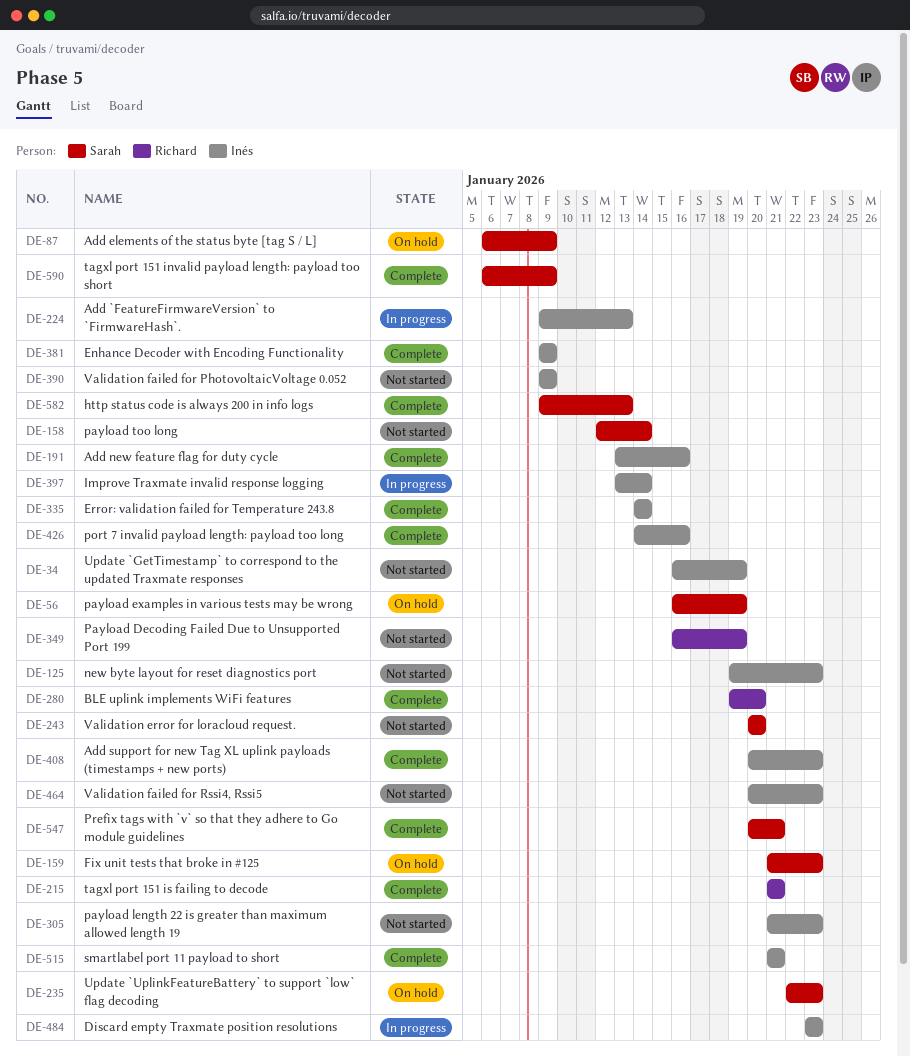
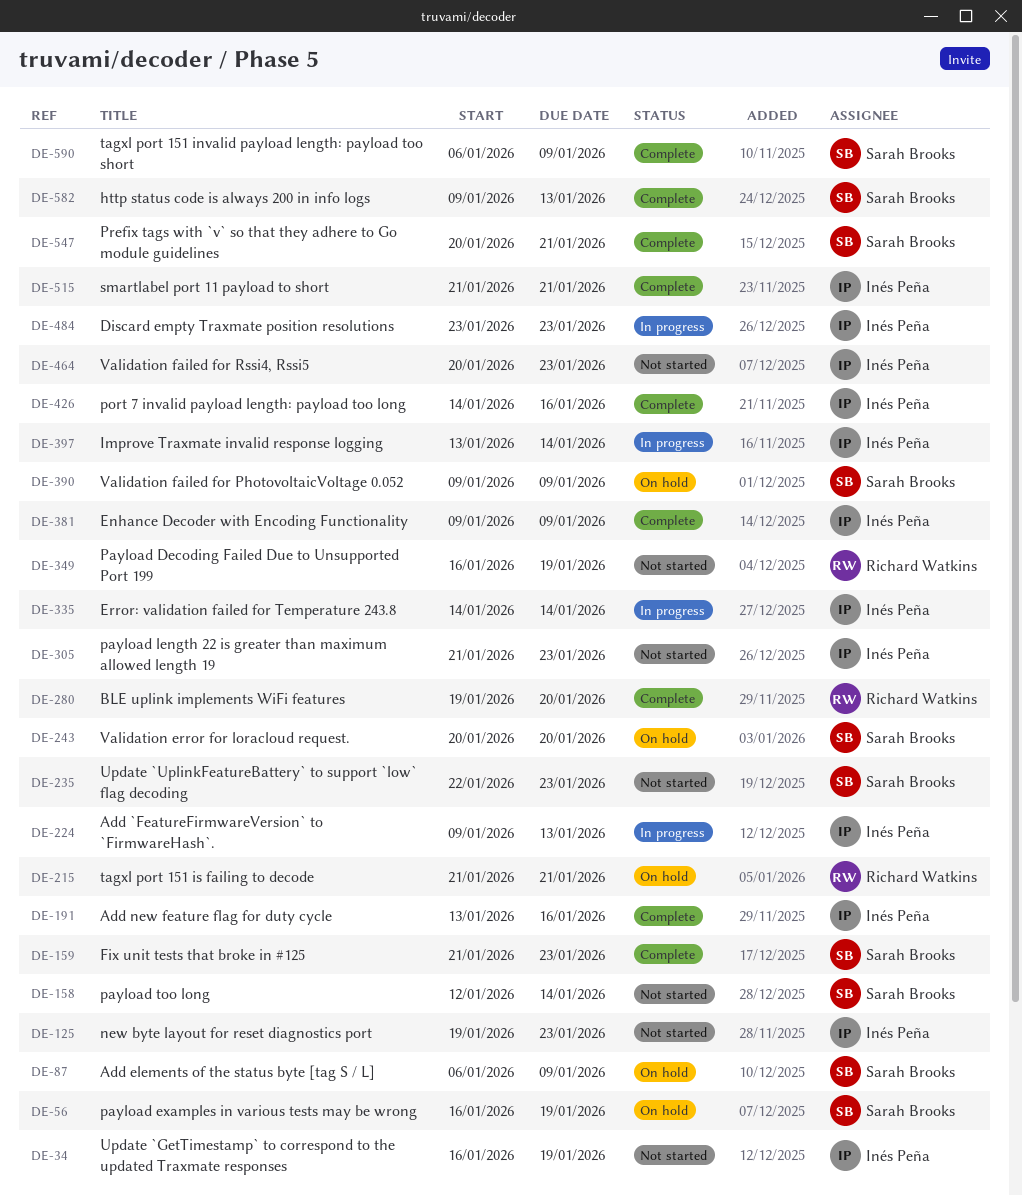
DE-159, status: On hold -> Complete
DE-215, status: Complete -> On hold
DE-235, status: On hold -> Not started
DE-243, status: Not started -> On hold
DE-335, status: Complete -> In progress
DE-390, status: Not started -> On hold
DE-390, owner: Inés Peña -> Sarah Brooks
DE-408: present -> none

